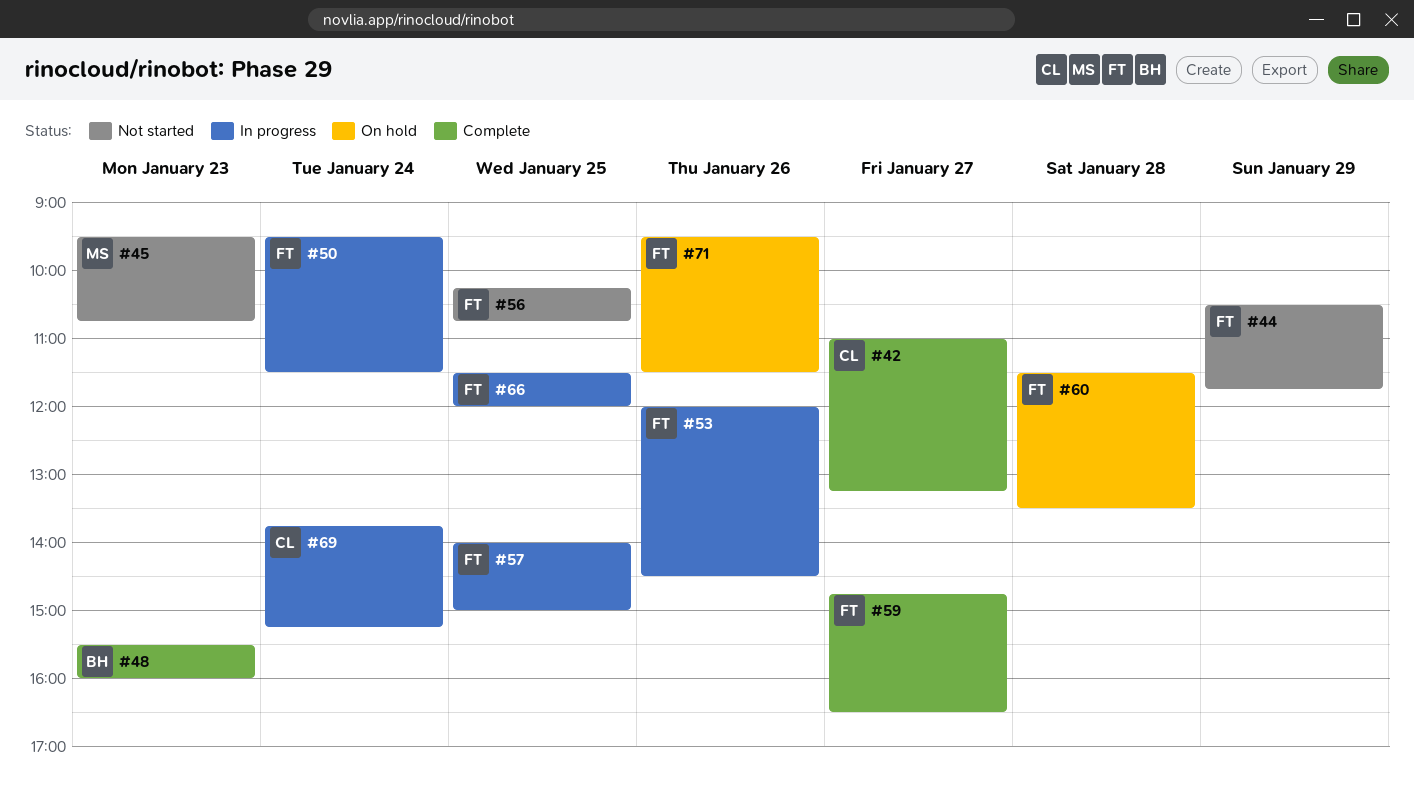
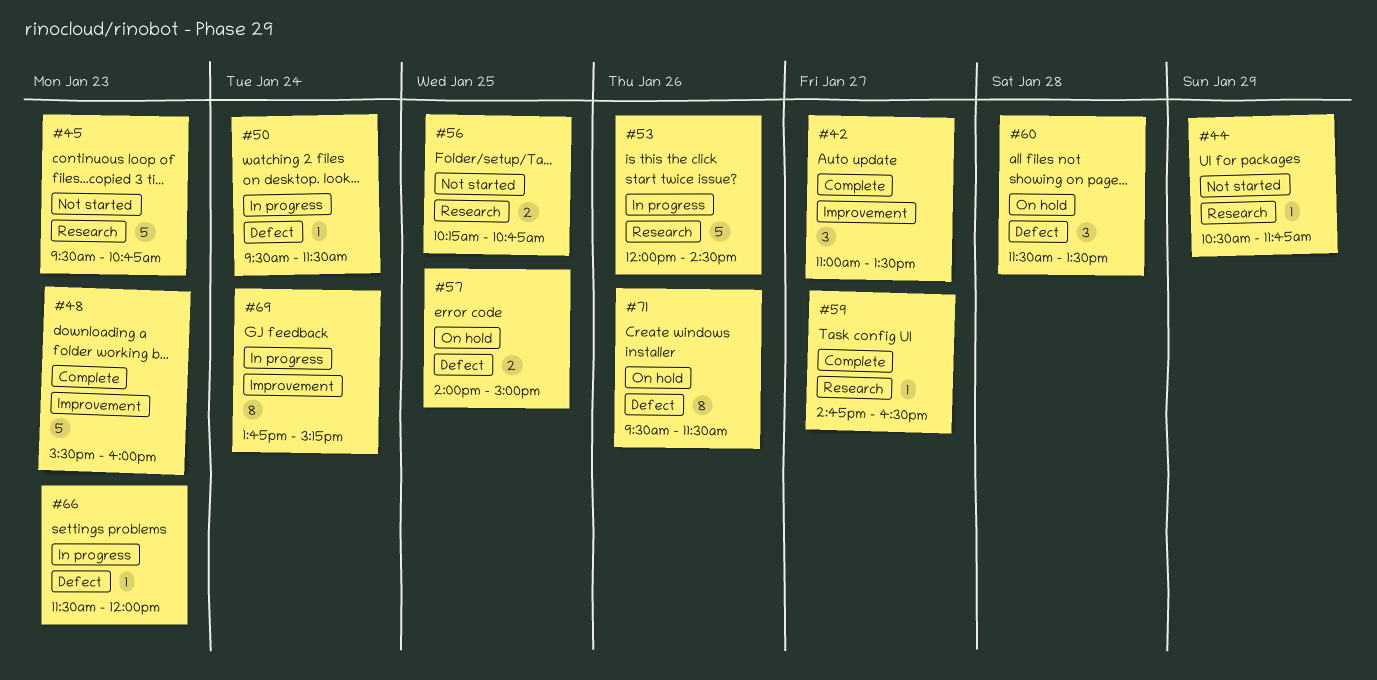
#42, ends: 13:15 -> 13:30
#57, status: In progress -> On hold
#66, day: Jan 25 -> Jan 23

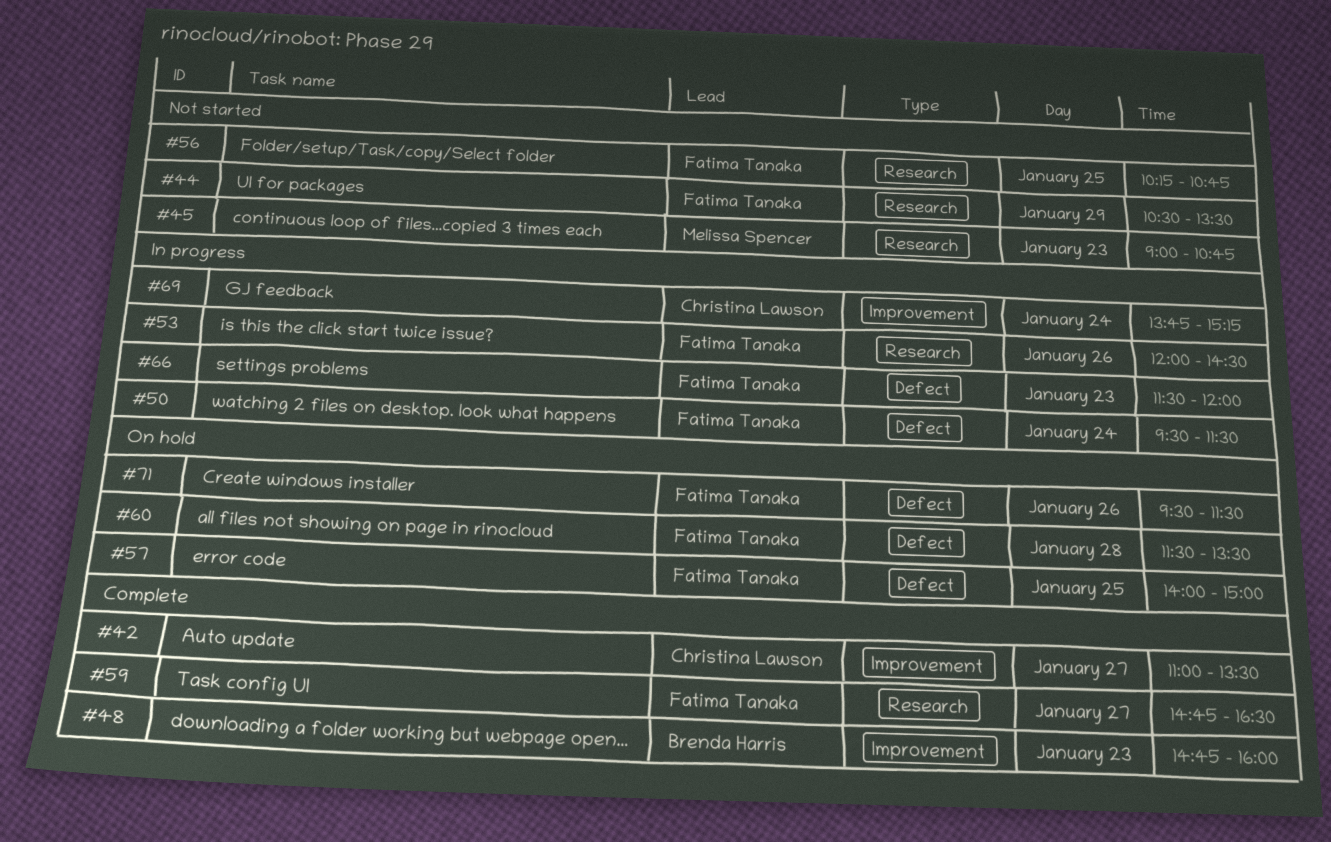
#44, ends: 11:45 -> 13:30
#45, begins: 09:30 -> 09:00
#48, begins: 15:30 -> 14:45

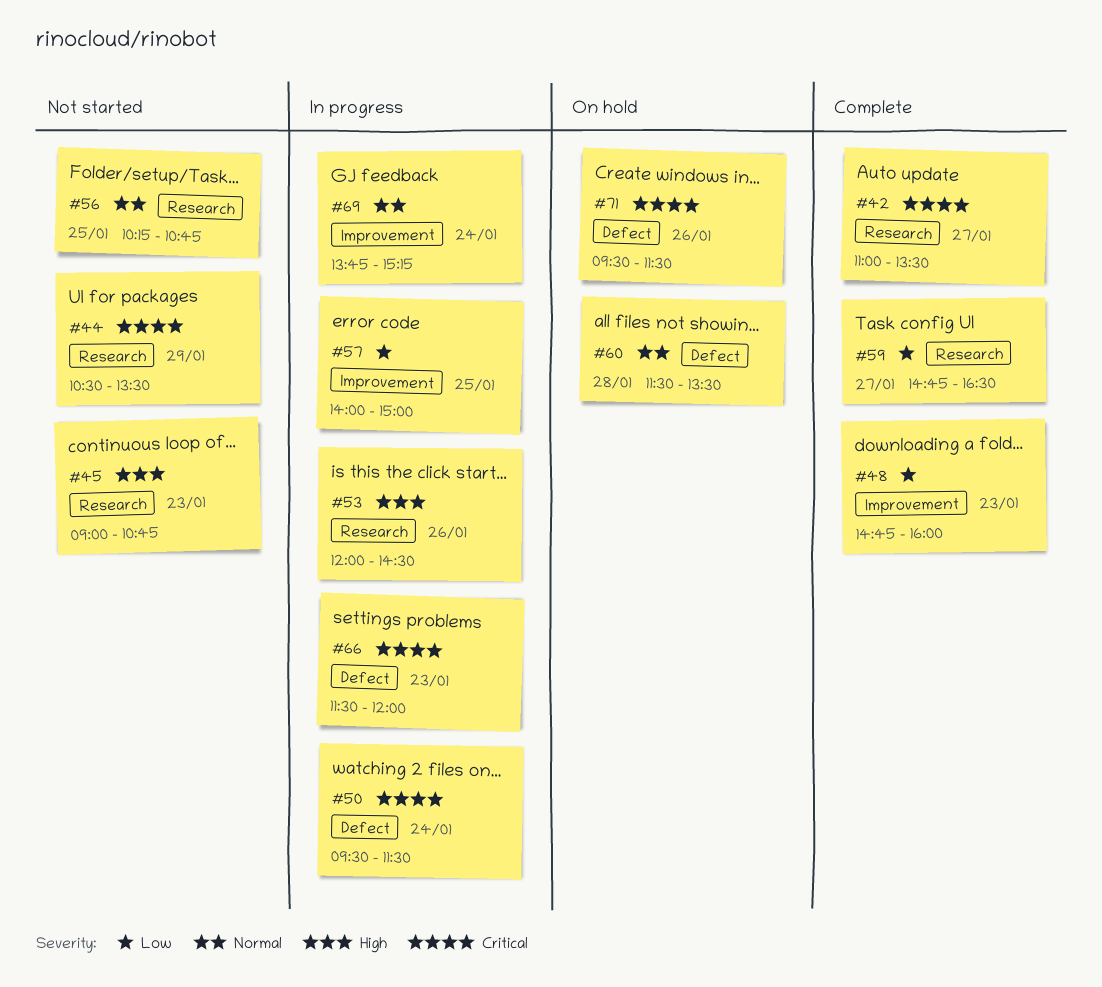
#42, label: Improvement -> Research
#57, status: On hold -> In progress
#57, label: Defect -> Improvement

